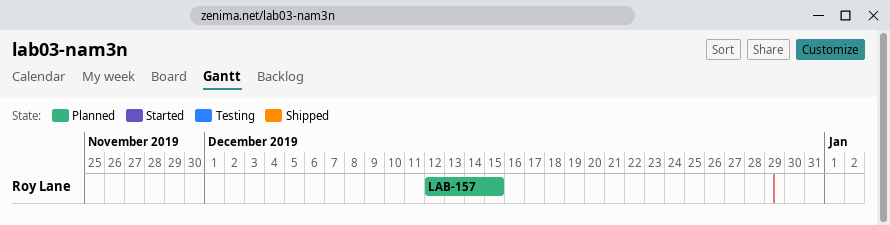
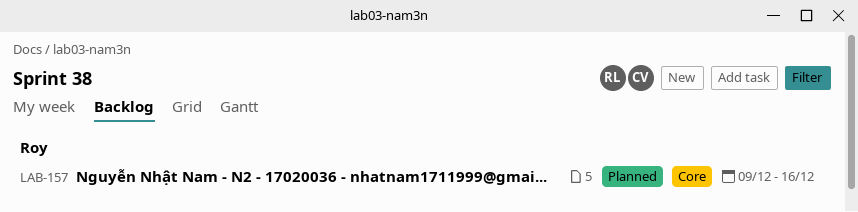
LAB-157, start: Dec 12 -> Dec 9
LAB-157, due: Dec 15 -> Dec 16

